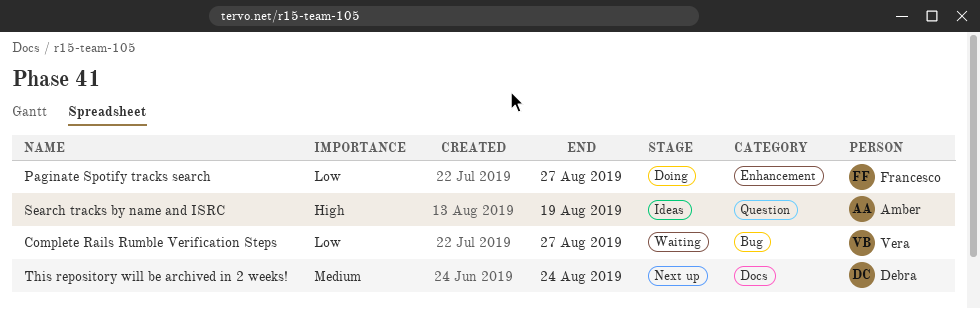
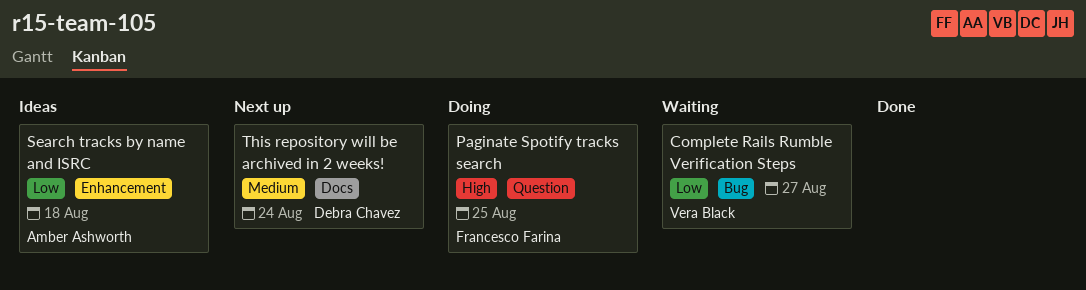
Paginate Spotify tracks search, priority: Low -> High
Paginate Spotify tracks search, label: Enhancement -> Question
Paginate Spotify tracks search, due: Aug 27 -> Aug 25
Search tracks by name and ISRC, priority: High -> Low
Search tracks by name and ISRC, label: Question -> Enhancement
Search tracks by name and ISRC, due: Aug 19 -> Aug 18

